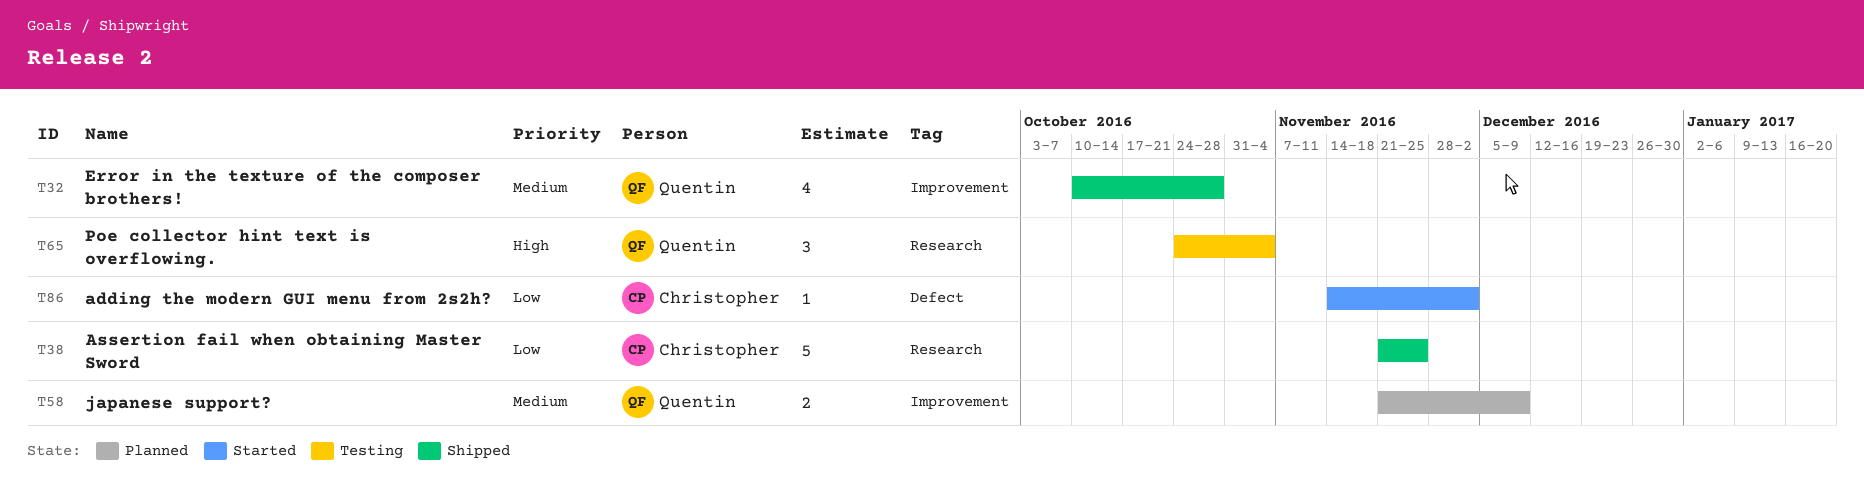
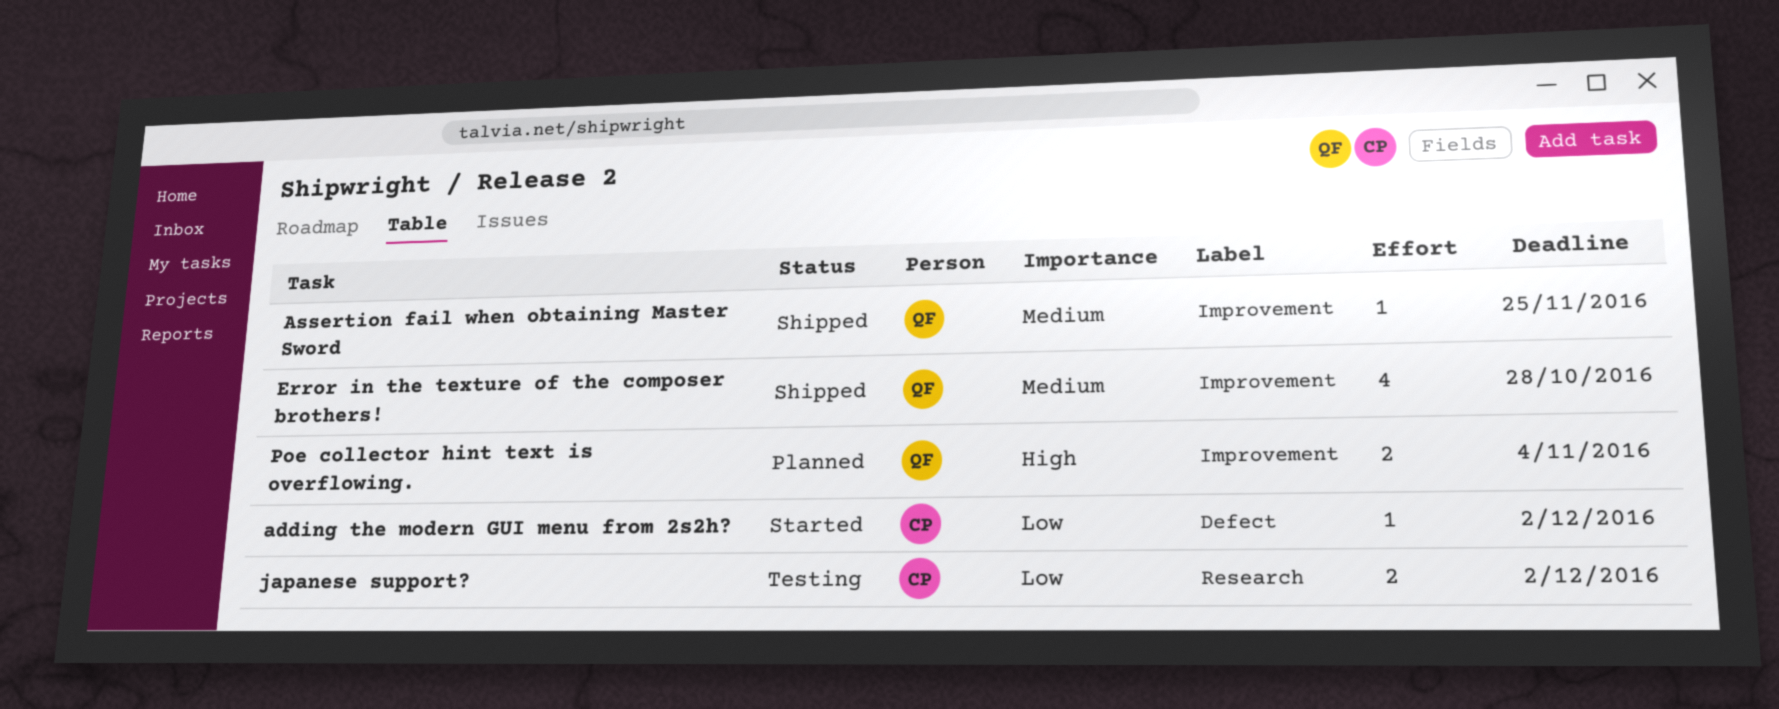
Assertion fail when obtaining Master Sword, owner: Christopher -> Quentin
Assertion fail when obtaining Master Sword, priority: Low -> Medium
Assertion fail when obtaining Master Sword, label: Research -> Improvement
Assertion fail when obtaining Master Sword, estimate: 5 -> 1
japanese support?, status: Planned -> Testing
japanese support?, owner: Quentin -> Christopher
japanese support?, priority: Medium -> Low
japanese support?, label: Improvement -> Research
japanese support?, due: Dec 9 -> Dec 2
Poe collector hint text is overflowing., status: Testing -> Planned
Poe collector hint text is overflowing., label: Research -> Improvement
Poe collector hint text is overflowing., estimate: 3 -> 2

